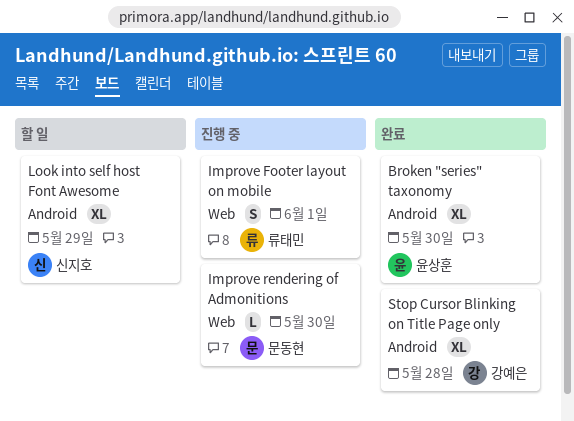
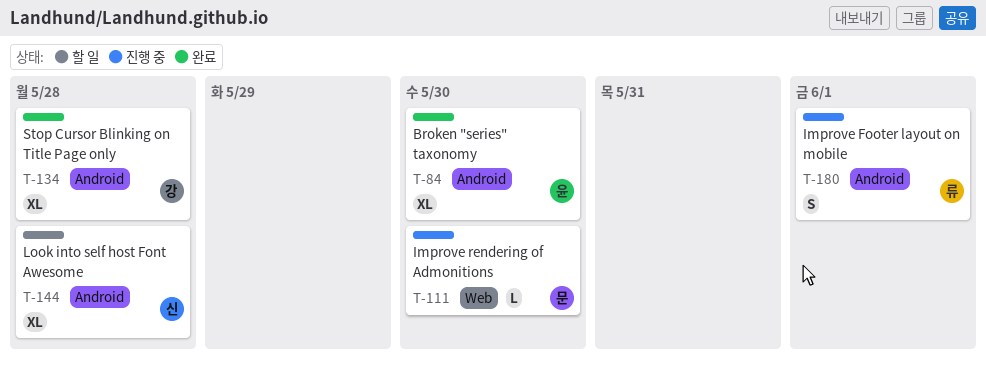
Improve Footer layout on mobile, label: Web -> Android
Look into self host Font Awesome, due: May 29 -> May 28

